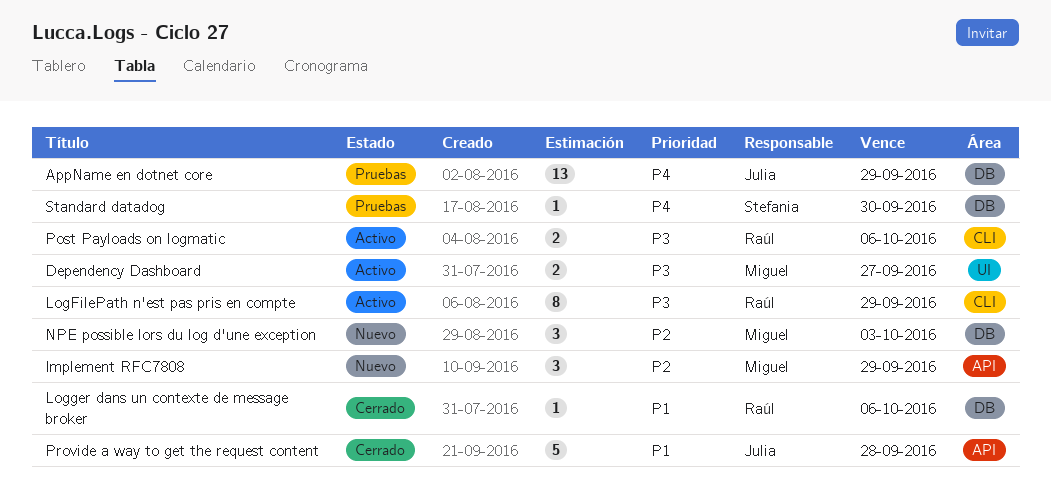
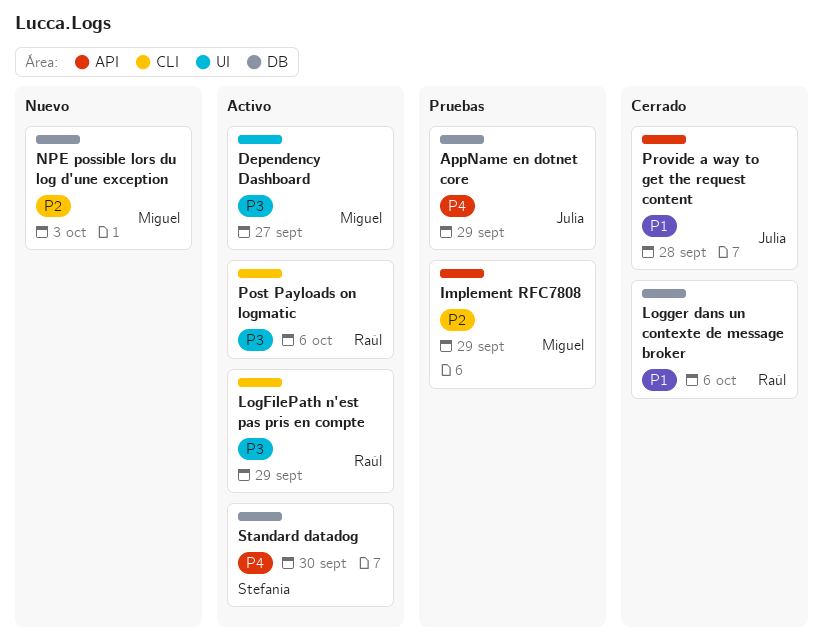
Implement RFC7808, status: Nuevo -> Pruebas
Standard datadog, status: Pruebas -> Activo

